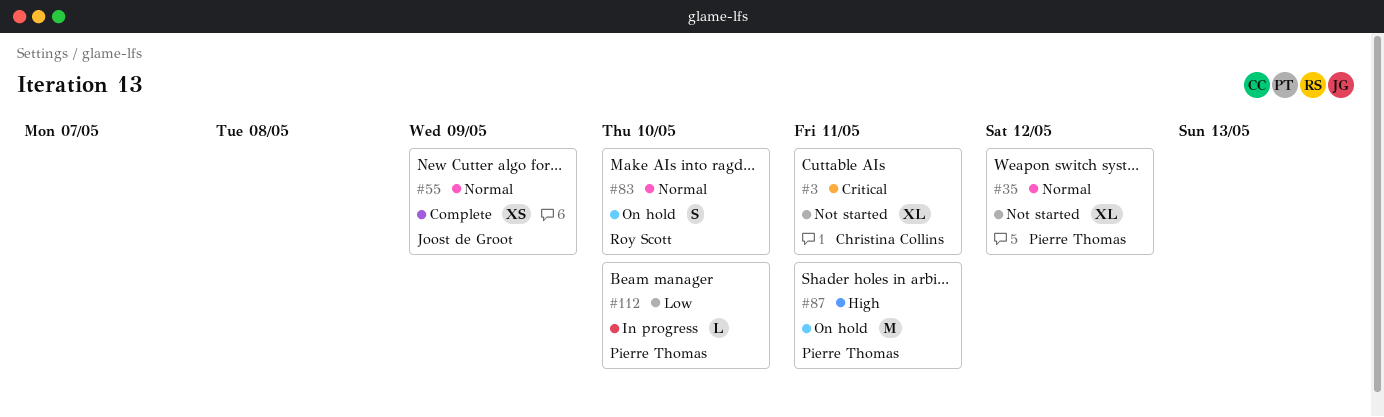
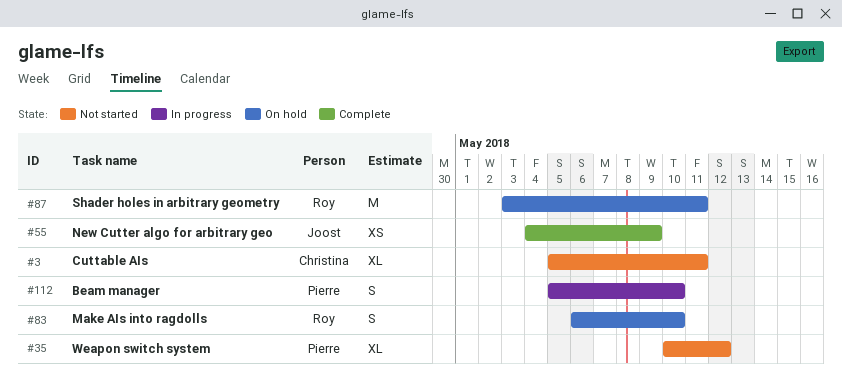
#87, owner: Pierre Thomas -> Roy Scott
#112, estimate: L -> S

